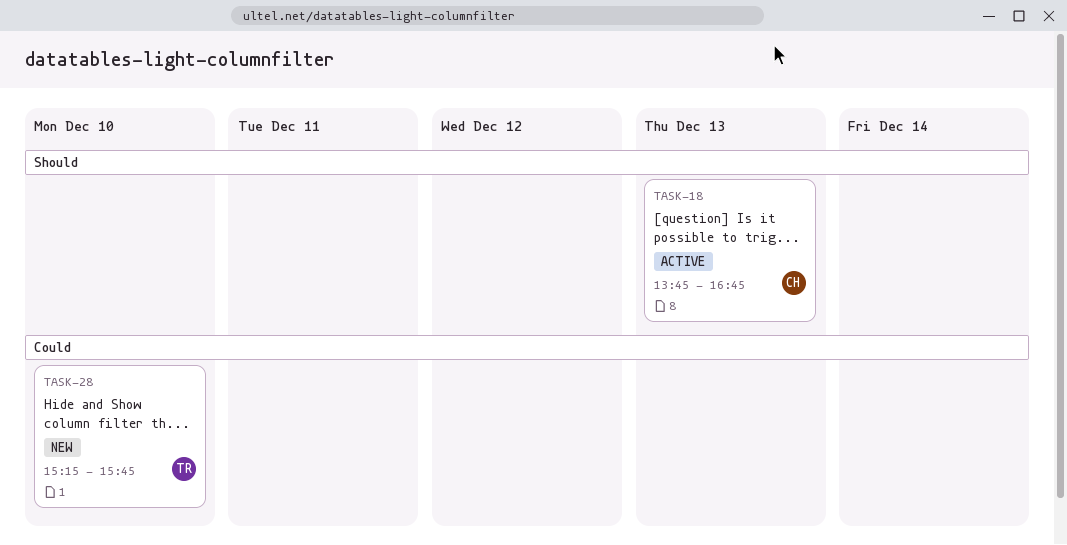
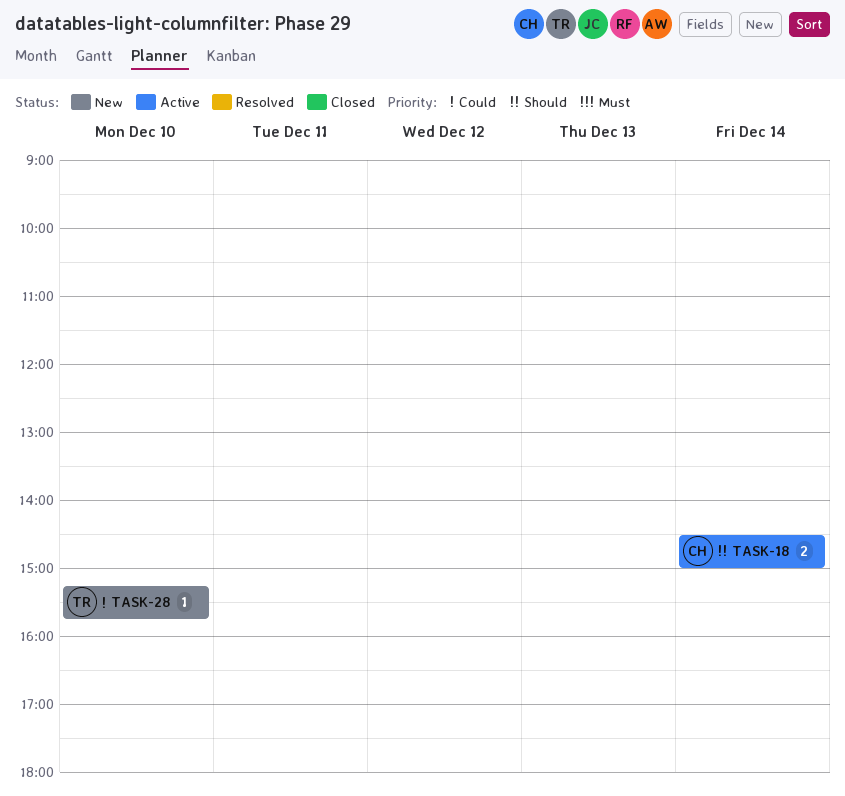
TASK-18, day: Dec 13 -> Dec 14
TASK-18, begins: 13:45 -> 14:30
TASK-18, ends: 16:45 -> 15:00

